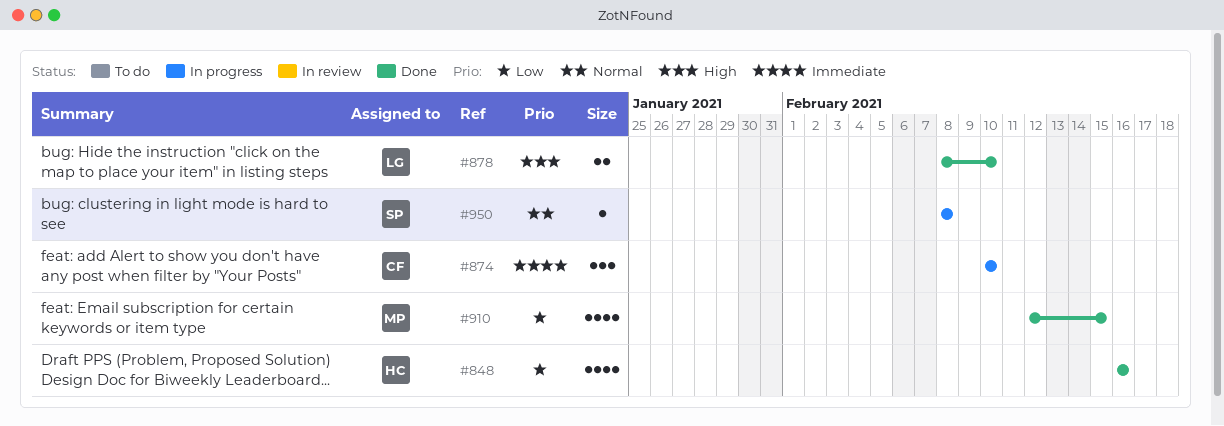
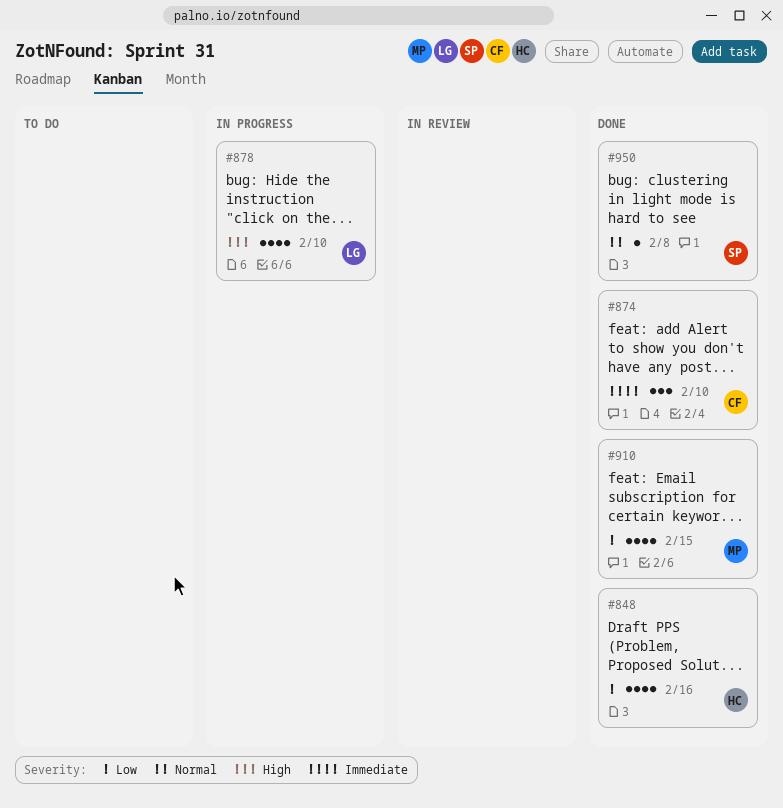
#874, status: In progress -> Done
#878, status: Done -> In progress
#878, estimate: 2 -> 4
#950, status: In progress -> Done

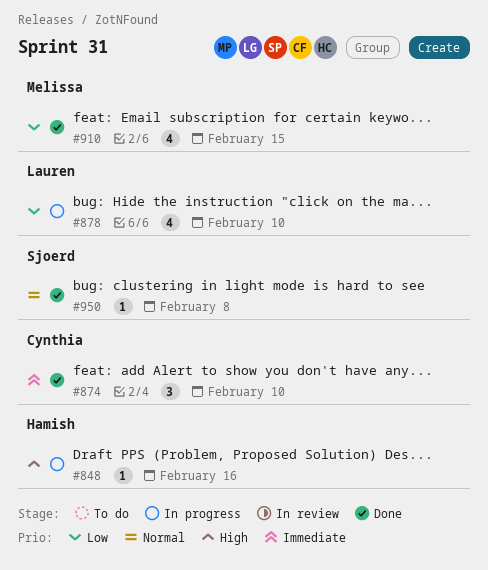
#848, status: Done -> In progress
#848, priority: Low -> High
#848, estimate: 4 -> 1
#878, priority: High -> Low

